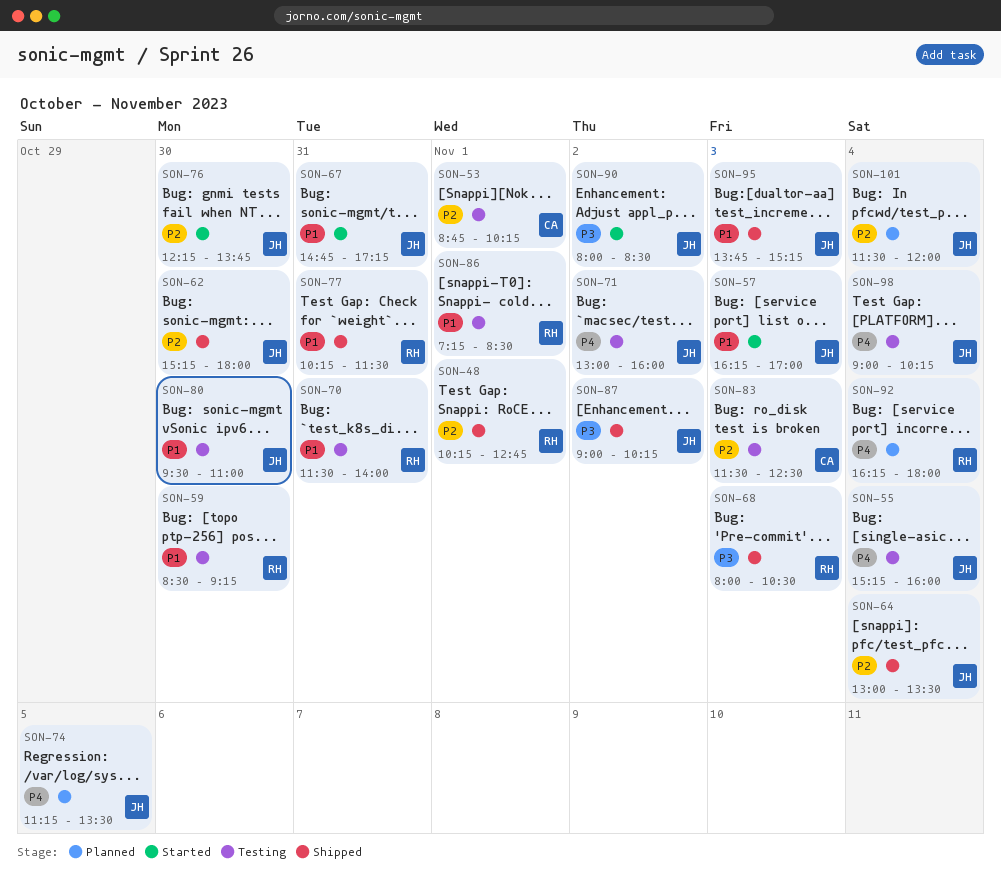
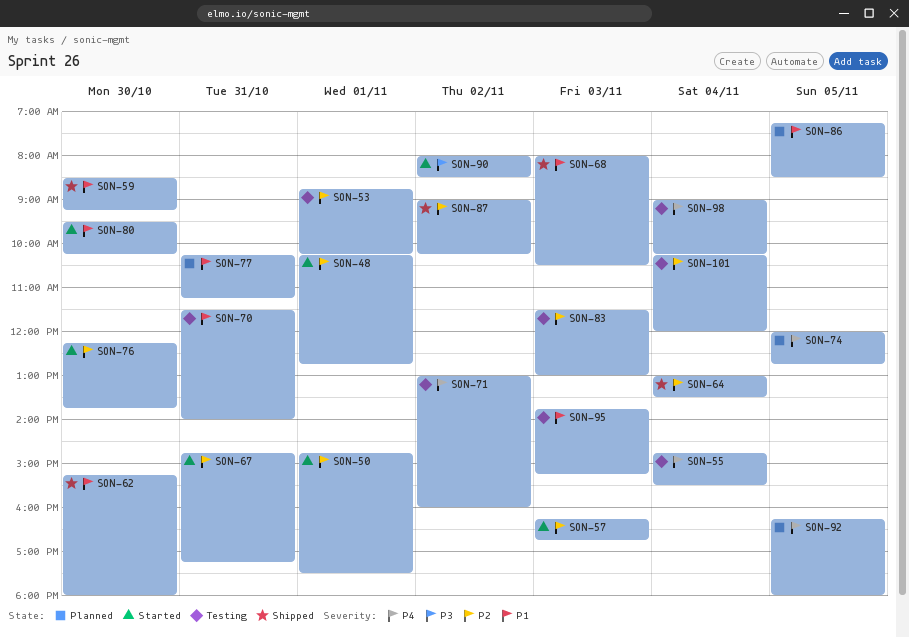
SON-48, status: Shipped -> Started
SON-50: none -> present
SON-55, begins: 15:15 -> 14:45
SON-55, ends: 16:00 -> 15:30
SON-57, priority: P1 -> P2
SON-57, ends: 17:00 -> 16:45
SON-59, status: Testing -> Shipped
SON-62, priority: P2 -> P1
SON-67, priority: P1 -> P2
SON-68, priority: P3 -> P1
SON-74, begins: 11:15 -> 12:00
SON-74, ends: 13:30 -> 12:45
SON-77, status: Shipped -> Planned
SON-77, ends: 11:30 -> 11:15
SON-80, status: Testing -> Started
SON-80, ends: 11:00 -> 10:15
SON-83, ends: 12:30 -> 13:00
SON-86, status: Testing -> Planned
SON-86, day: Nov 1 -> Nov 5
SON-87, priority: P3 -> P2
SON-92, day: Nov 4 -> Nov 5
SON-95, status: Shipped -> Testing
SON-101, status: Planned -> Testing
SON-101, begins: 11:30 -> 10:15

